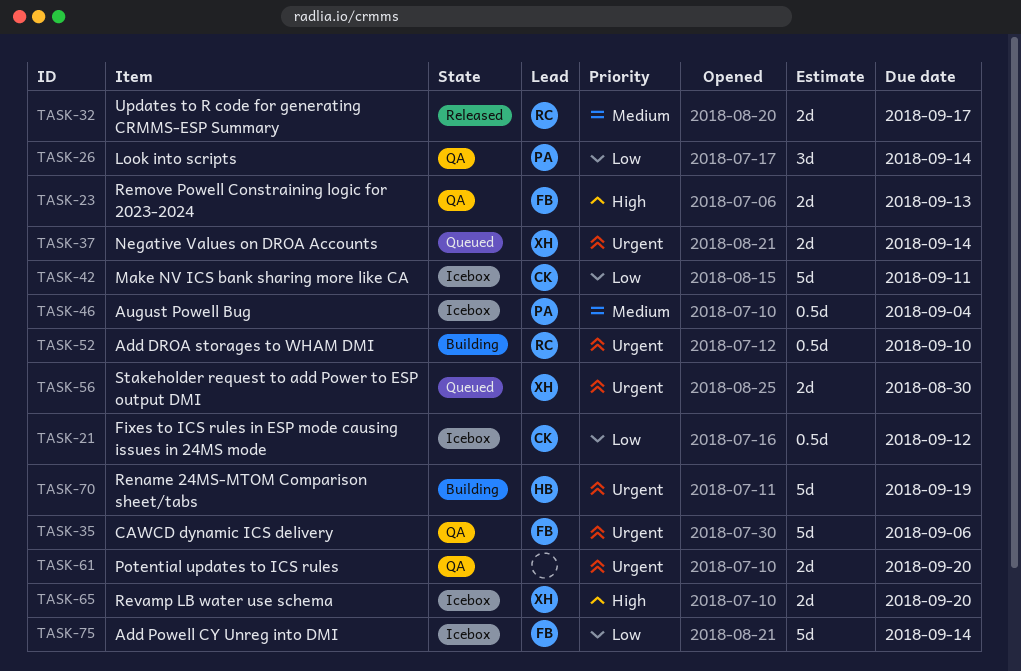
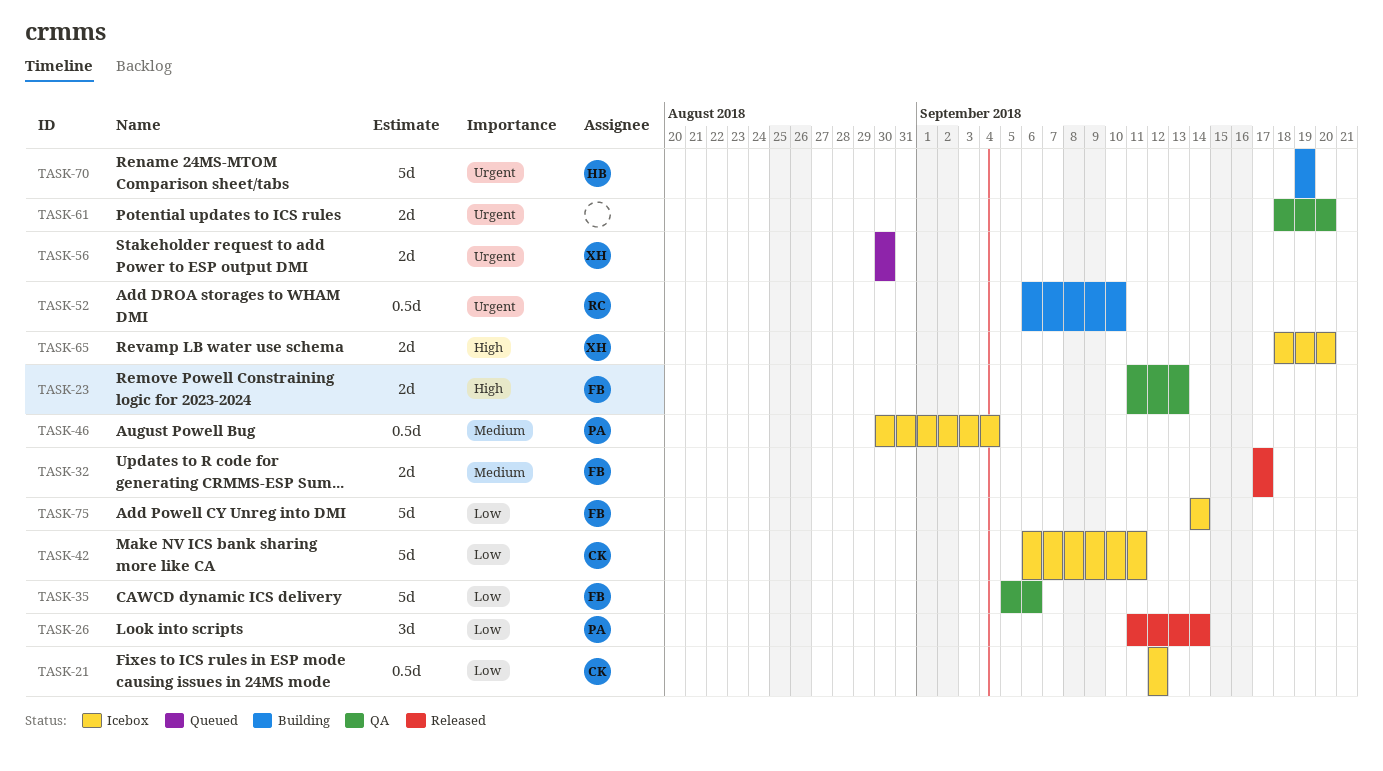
TASK-26, status: QA -> Released
TASK-32, owner: RC -> FB
TASK-35, priority: Urgent -> Low
TASK-37: present -> none

